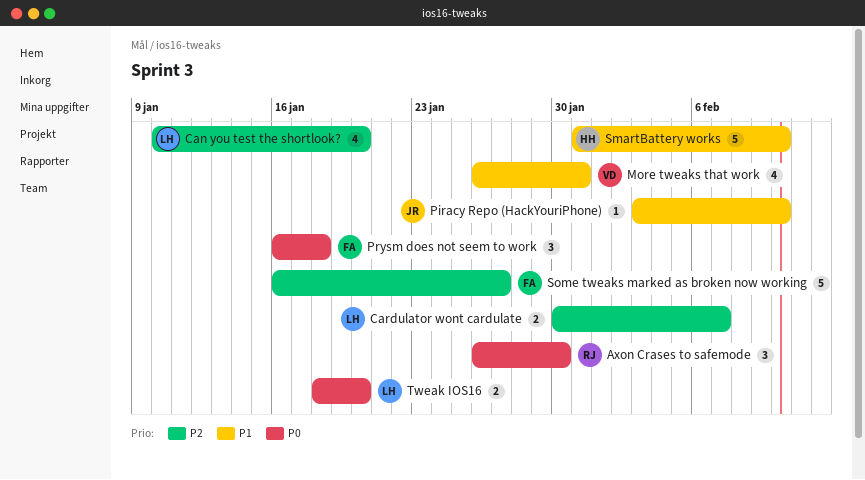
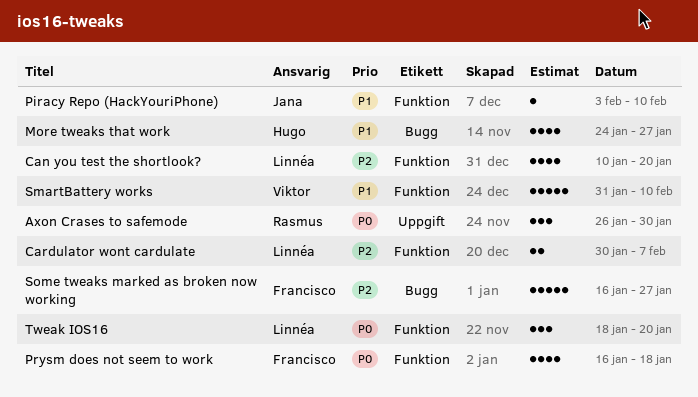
More tweaks that work, owner: Viktor -> Hugo
More tweaks that work, start: Jan 26 -> Jan 24
More tweaks that work, due: Jan 31 -> Jan 27
Prysm does not seem to work, estimate: 3 -> 4
SmartBattery works, owner: Hugo -> Viktor
Tweak IOS16, estimate: 2 -> 3

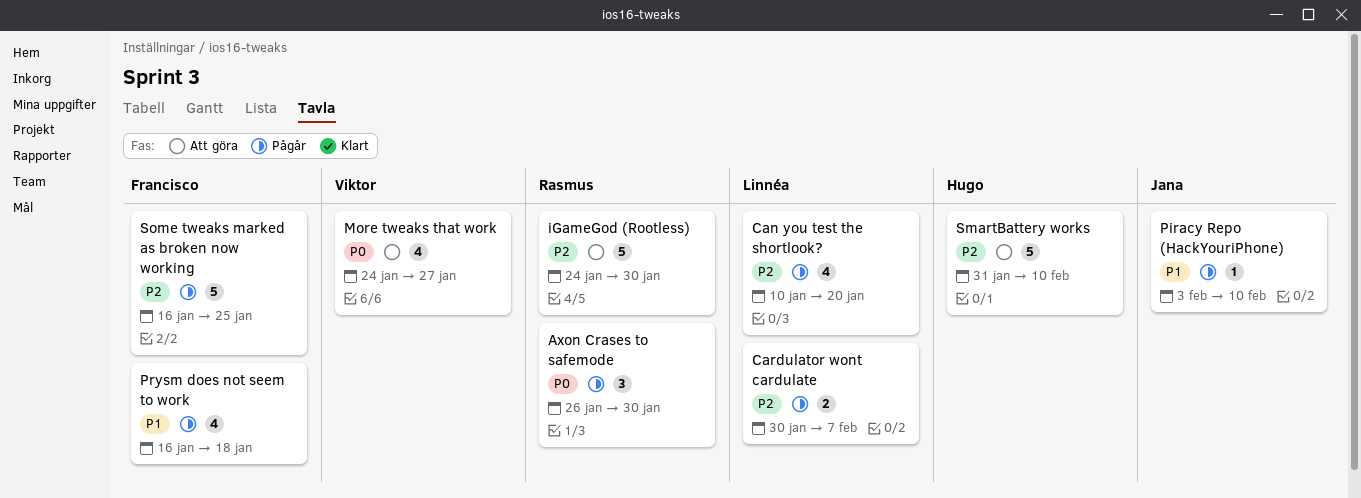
iGameGod (Rootless): none -> present
More tweaks that work, owner: Hugo -> Viktor
More tweaks that work, priority: P1 -> P0
Prysm does not seem to work, priority: P0 -> P1
SmartBattery works, owner: Viktor -> Hugo
SmartBattery works, priority: P1 -> P2
Some tweaks marked as broken now working, due: Jan 27 -> Jan 25
Tweak IOS16: present -> none

